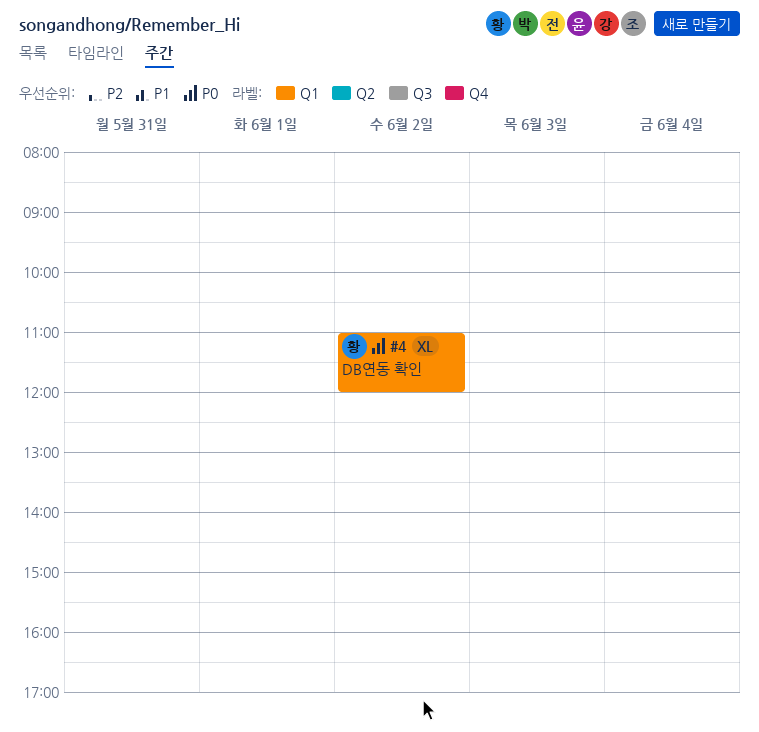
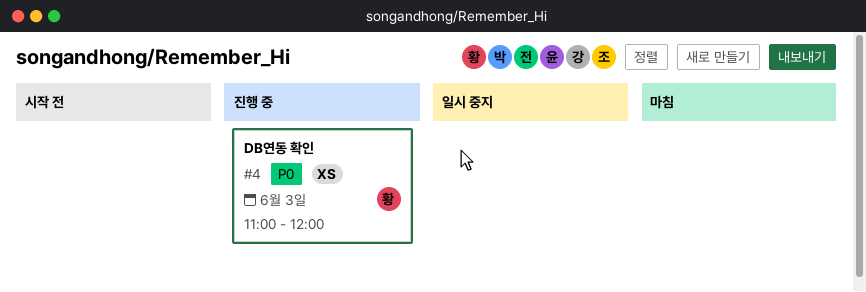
#4, estimate: XL -> XS
#4, day: Jun 2 -> Jun 3

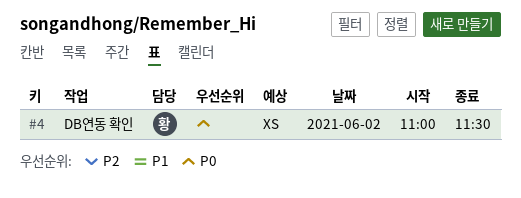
#4, day: Jun 3 -> Jun 2
#4, ends: 12:00 -> 11:30

